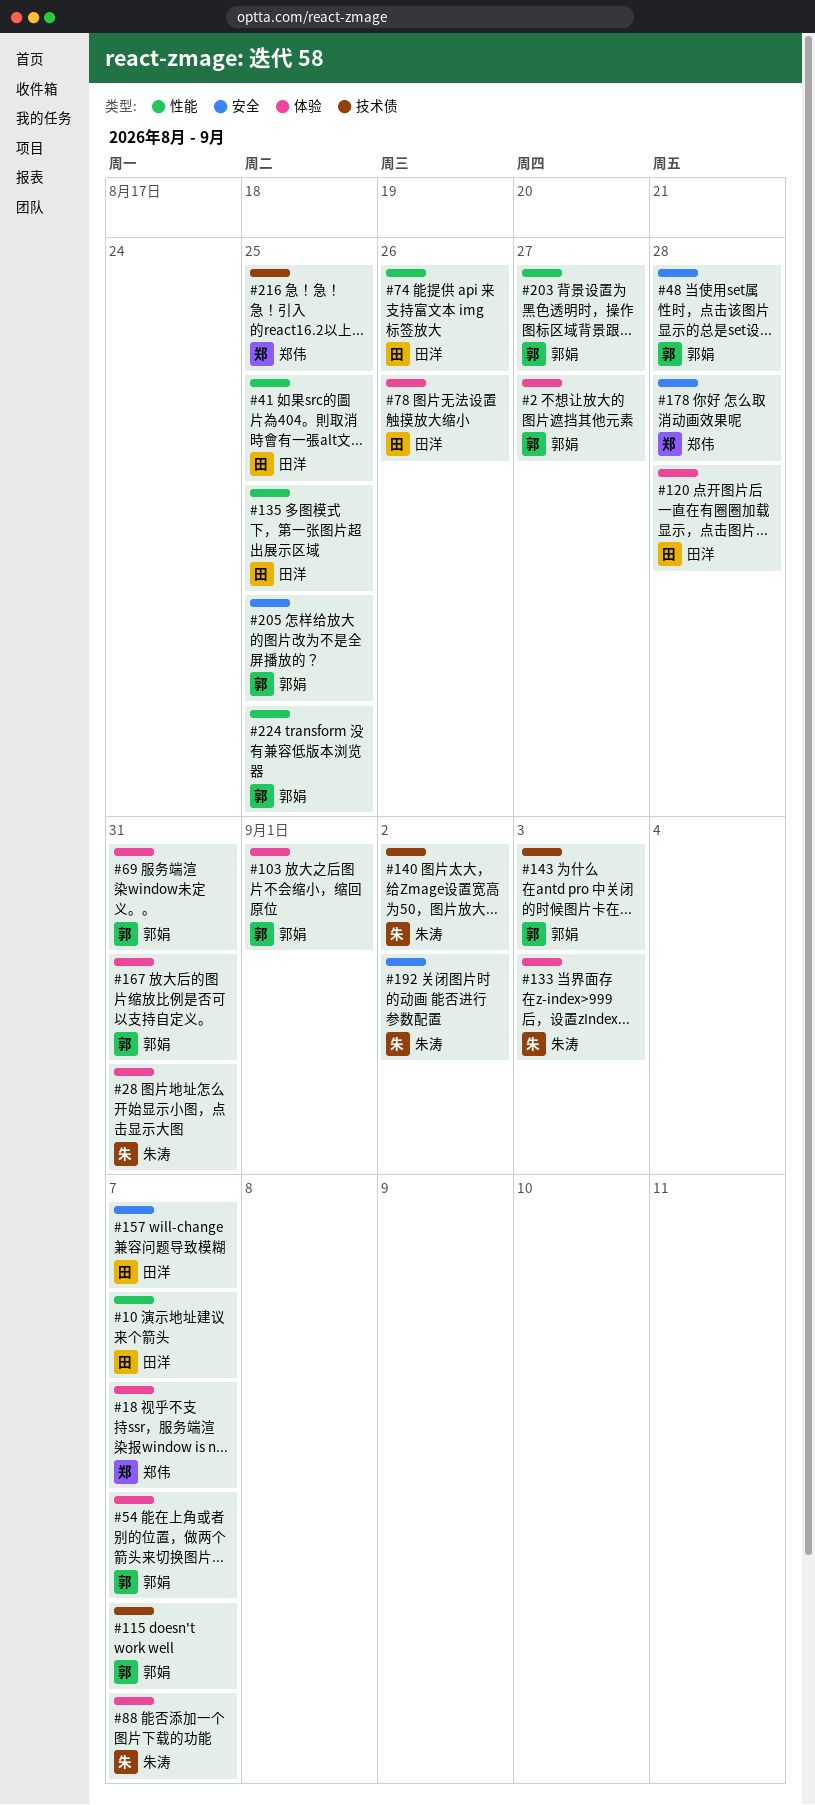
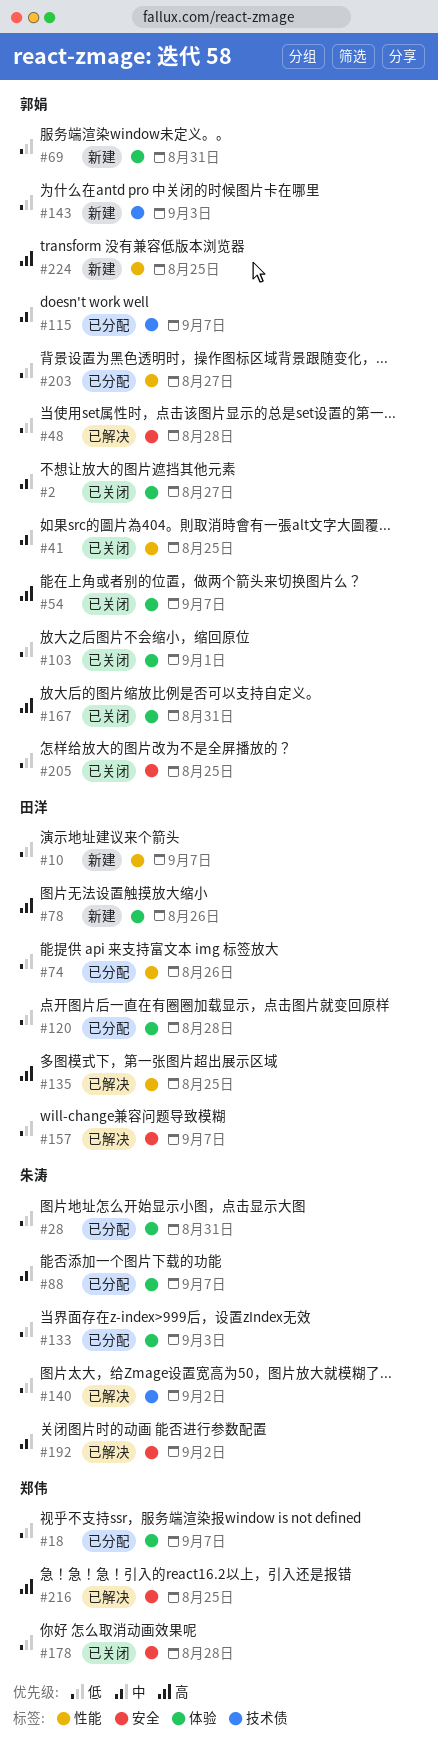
#41, owner: 田洋 -> 郭娟
#216, label: 技术债 -> 安全

